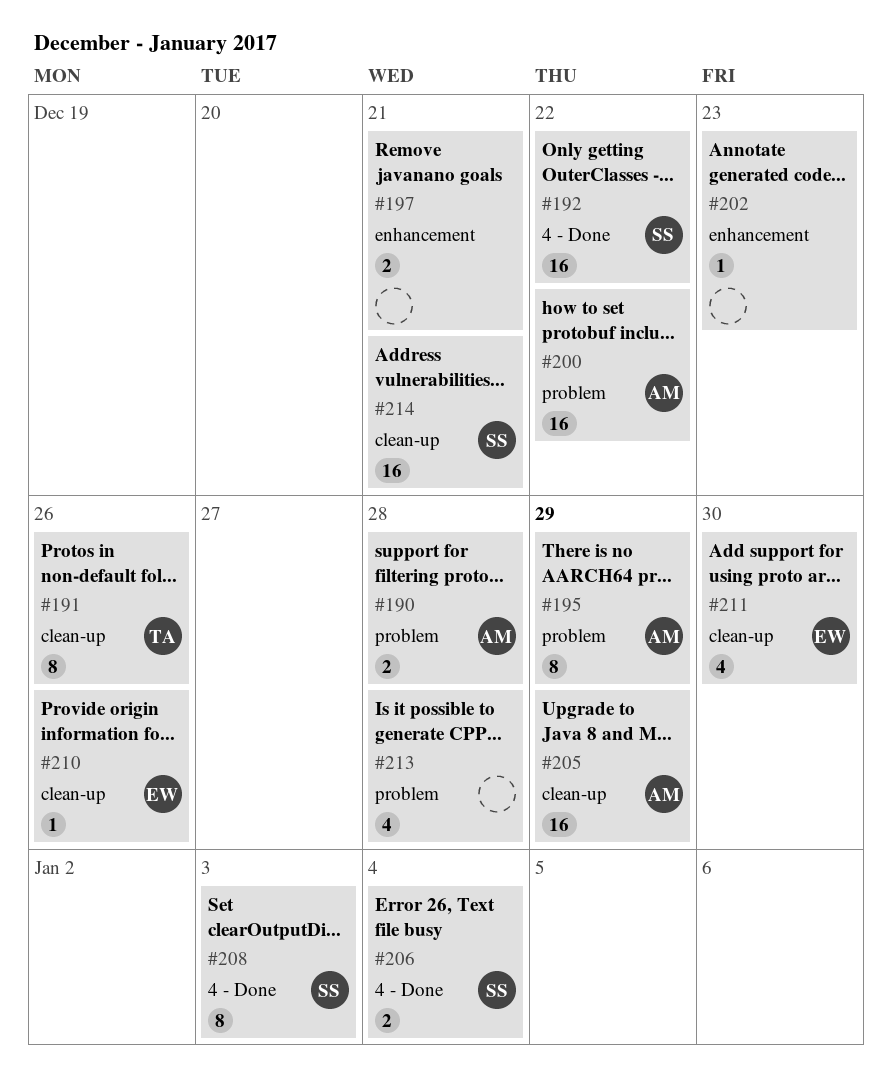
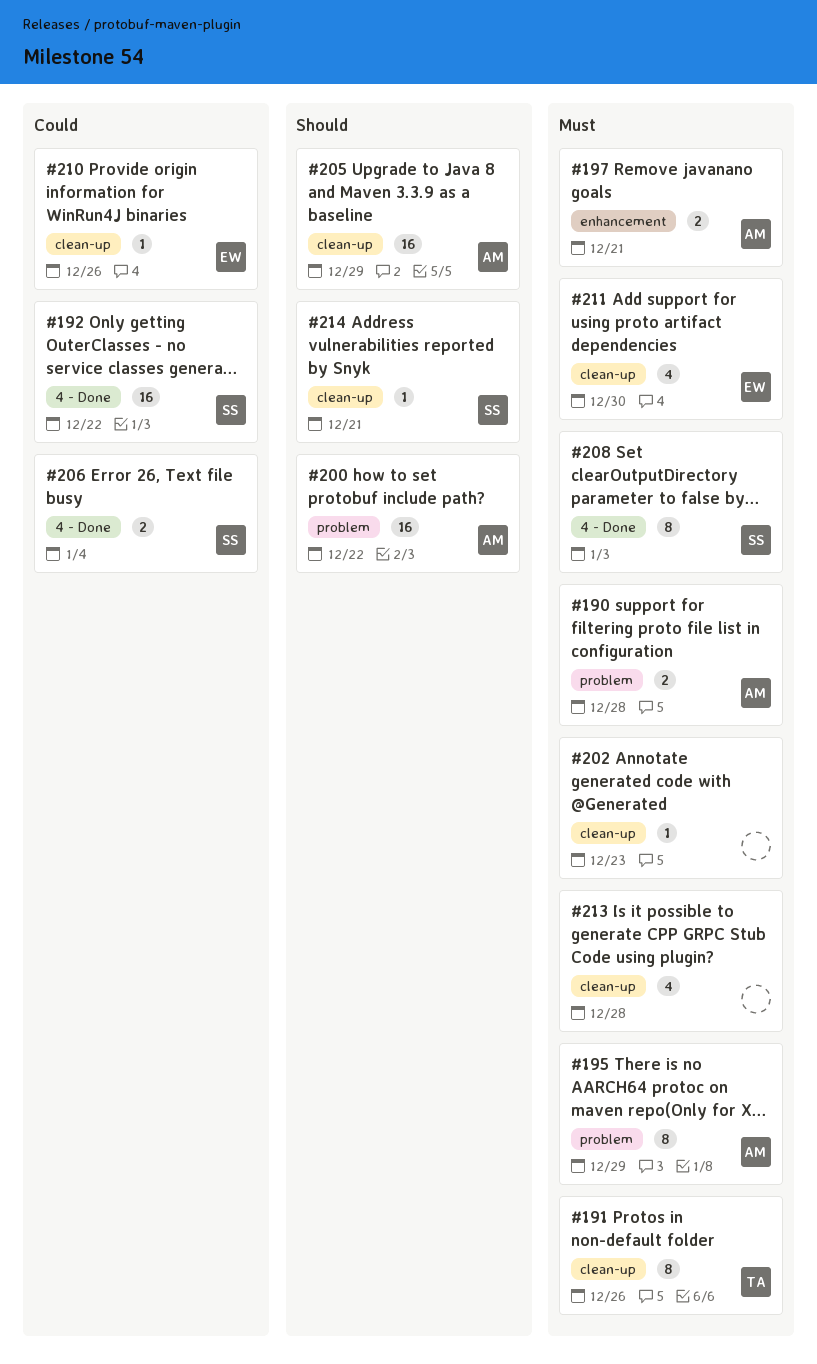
#197, owner: none -> AM
#202, label: enhancement -> clean-up
#213, label: problem -> clean-up
#214, estimate: 16 -> 1

